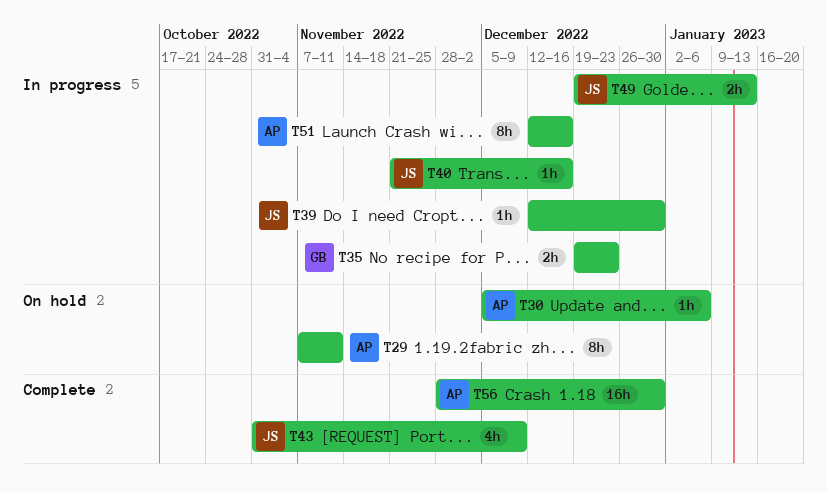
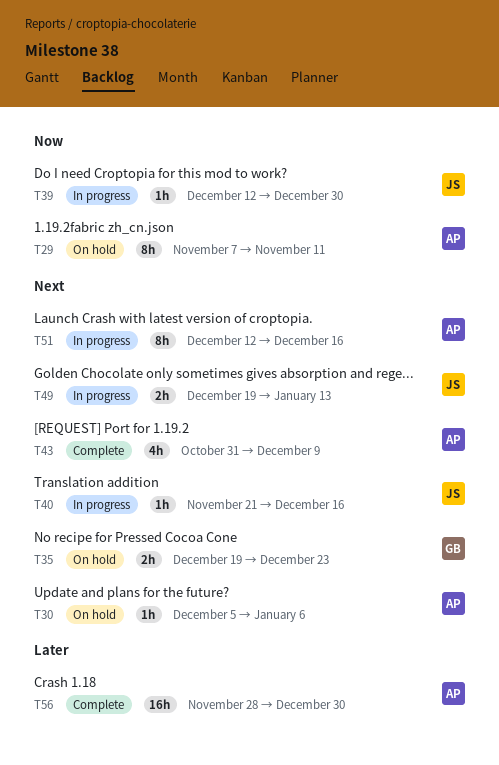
T35, status: In progress -> On hold
T43, owner: JS -> AP

